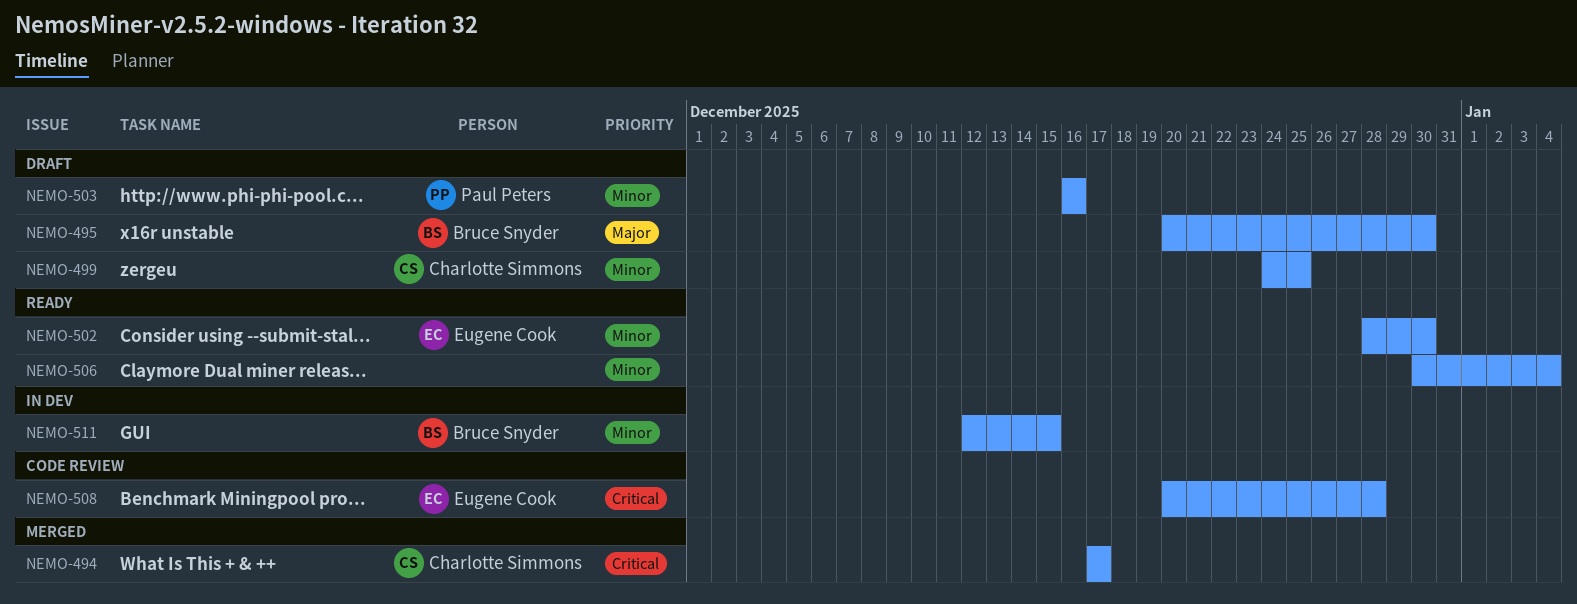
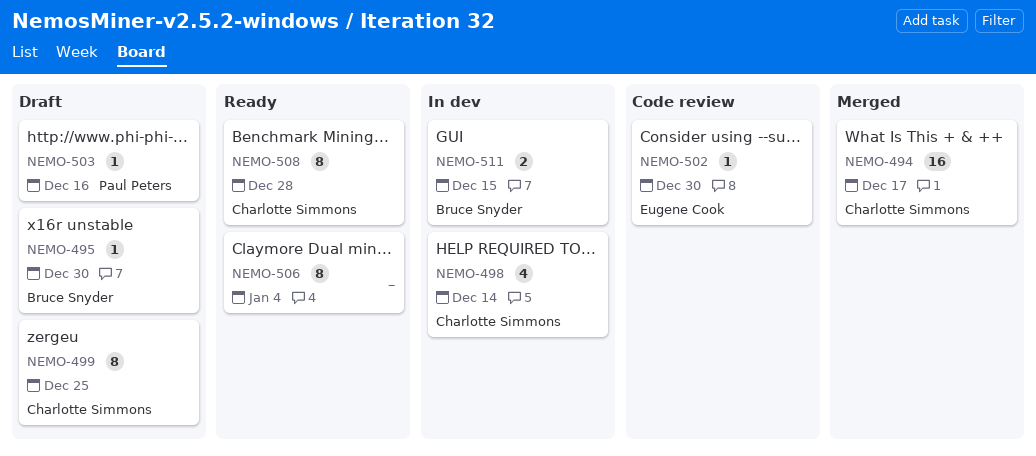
NEMO-498: none -> present
NEMO-502, status: Ready -> Code review
NEMO-508, status: Code review -> Ready
NEMO-508, owner: Eugene Cook -> Charlotte Simmons

